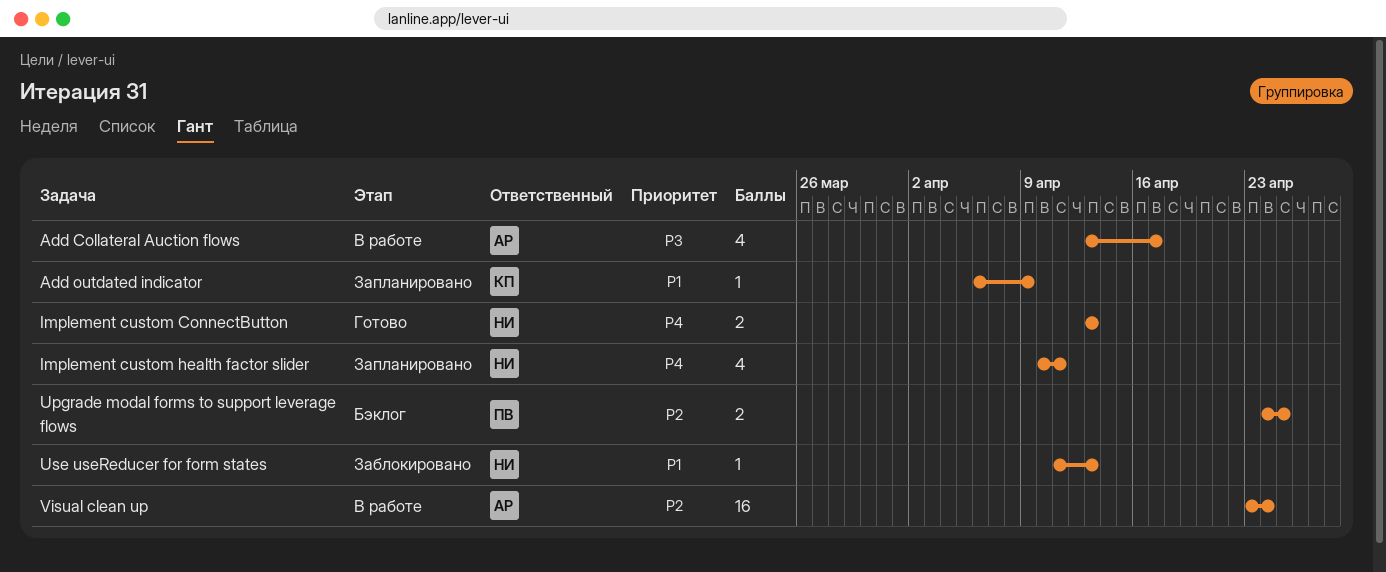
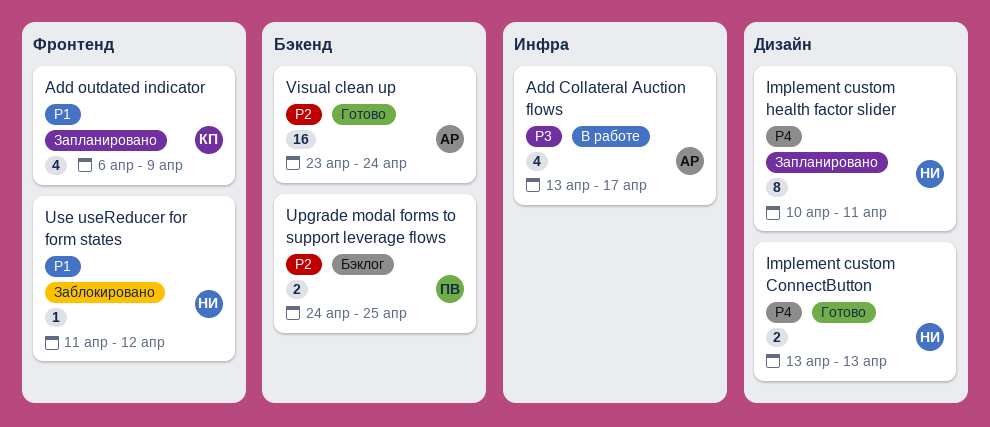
Add outdated indicator, estimate: 1 -> 4
Implement custom health factor slider, estimate: 4 -> 8
Use useReducer for form states, due: Apr 13 -> Apr 12
Visual clean up, status: В работе -> Готово

